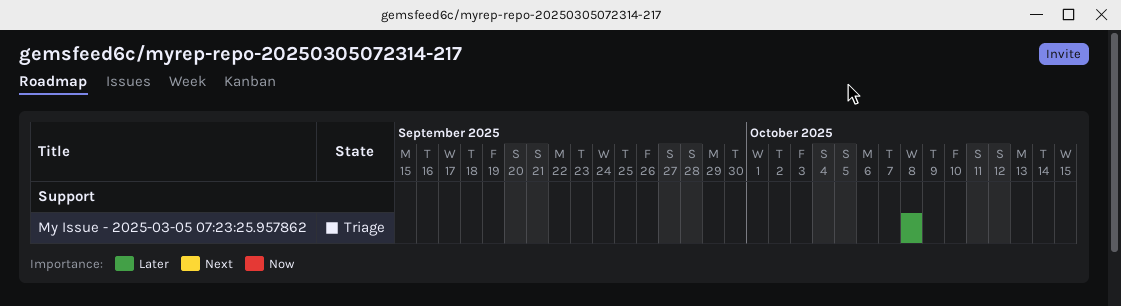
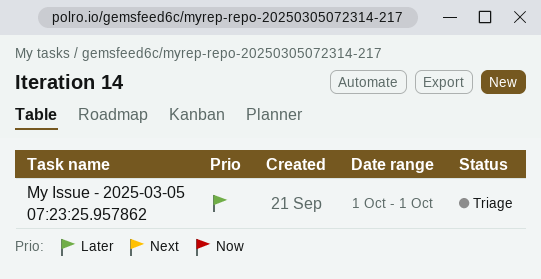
My Issue - 2025-03-05 07:23:25.957862, start: Oct 8 -> Oct 1
My Issue - 2025-03-05 07:23:25.957862, due: Oct 8 -> Oct 1

